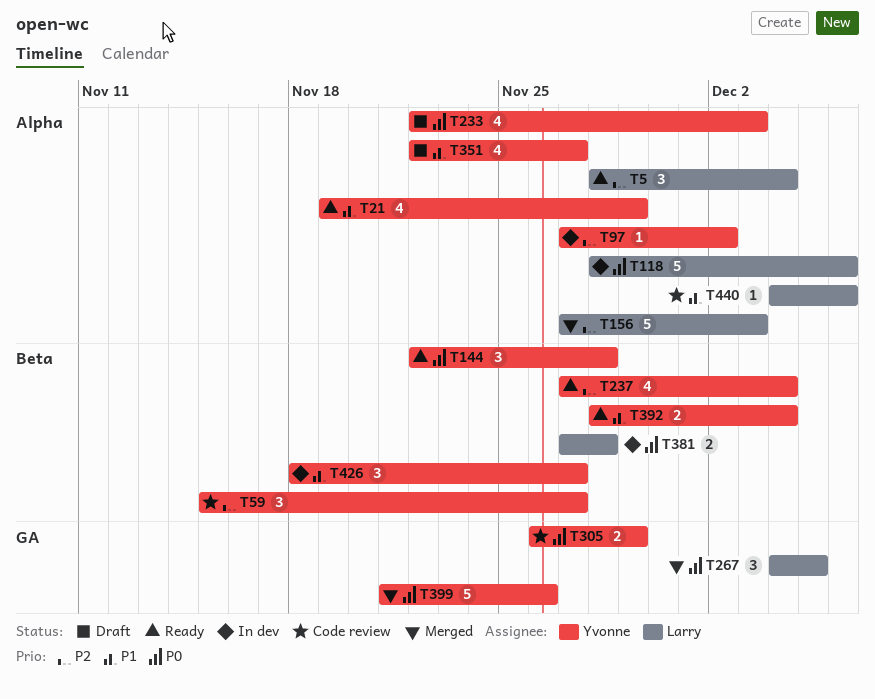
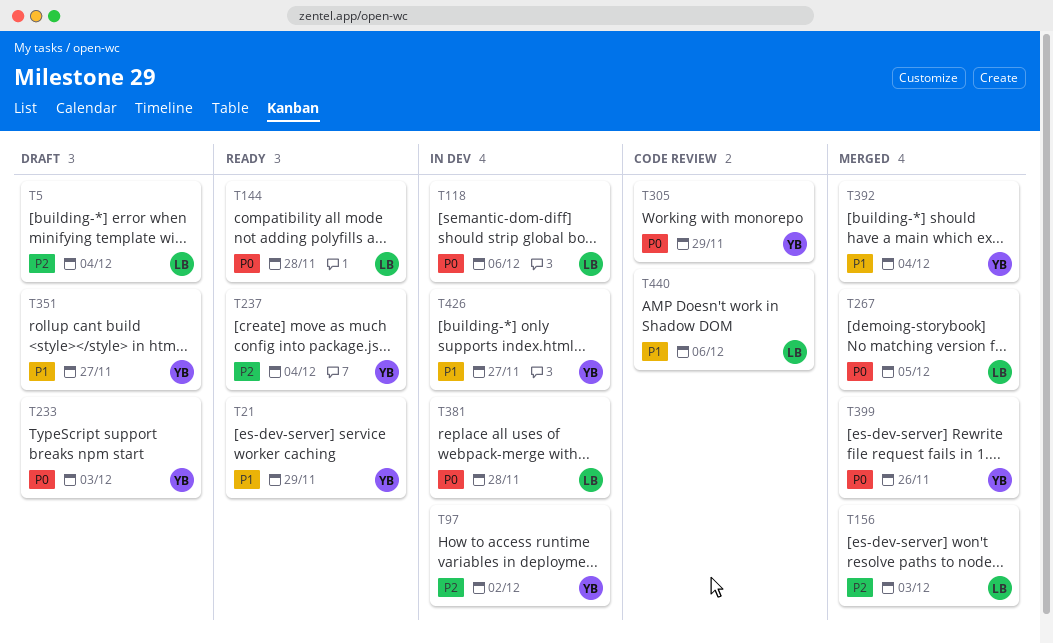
T5, status: Ready -> Draft
T59: present -> none
T144, owner: Yvonne -> Larry
T392, status: Ready -> Merged

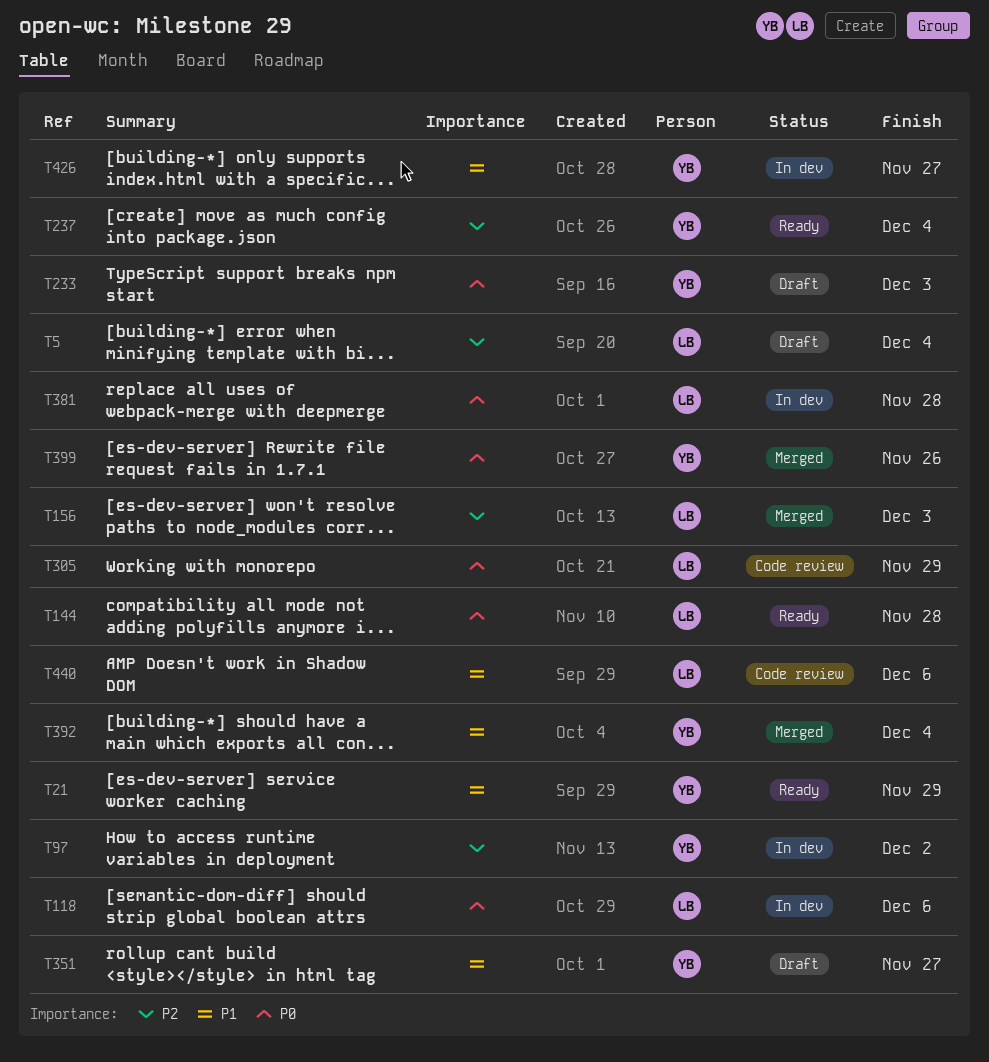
T267: present -> none
T305, owner: YB -> LB

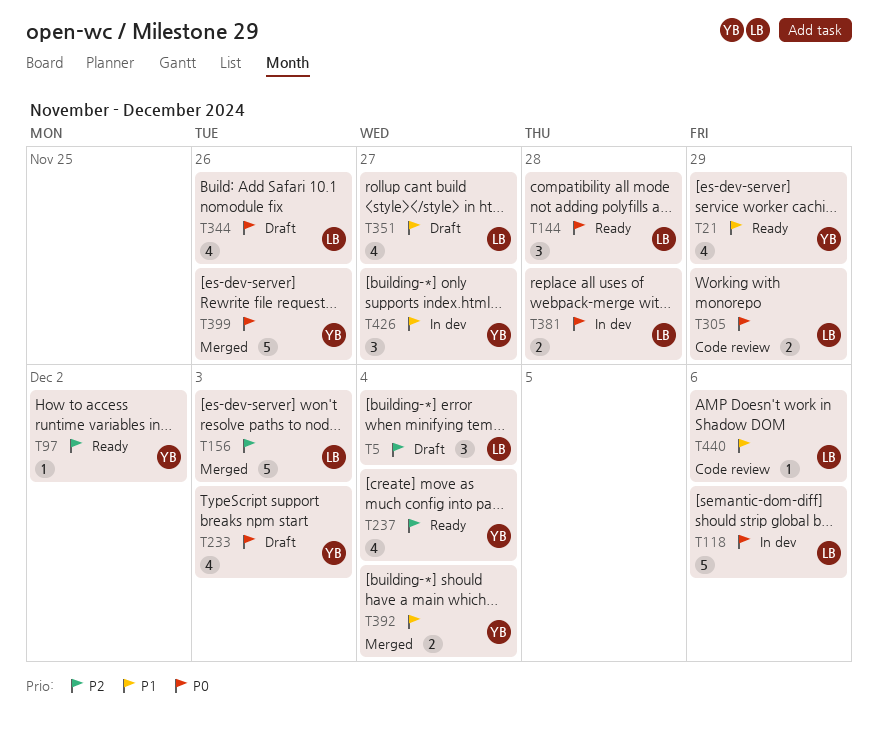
T97, status: In dev -> Ready
T344: none -> present
T351, owner: YB -> LB

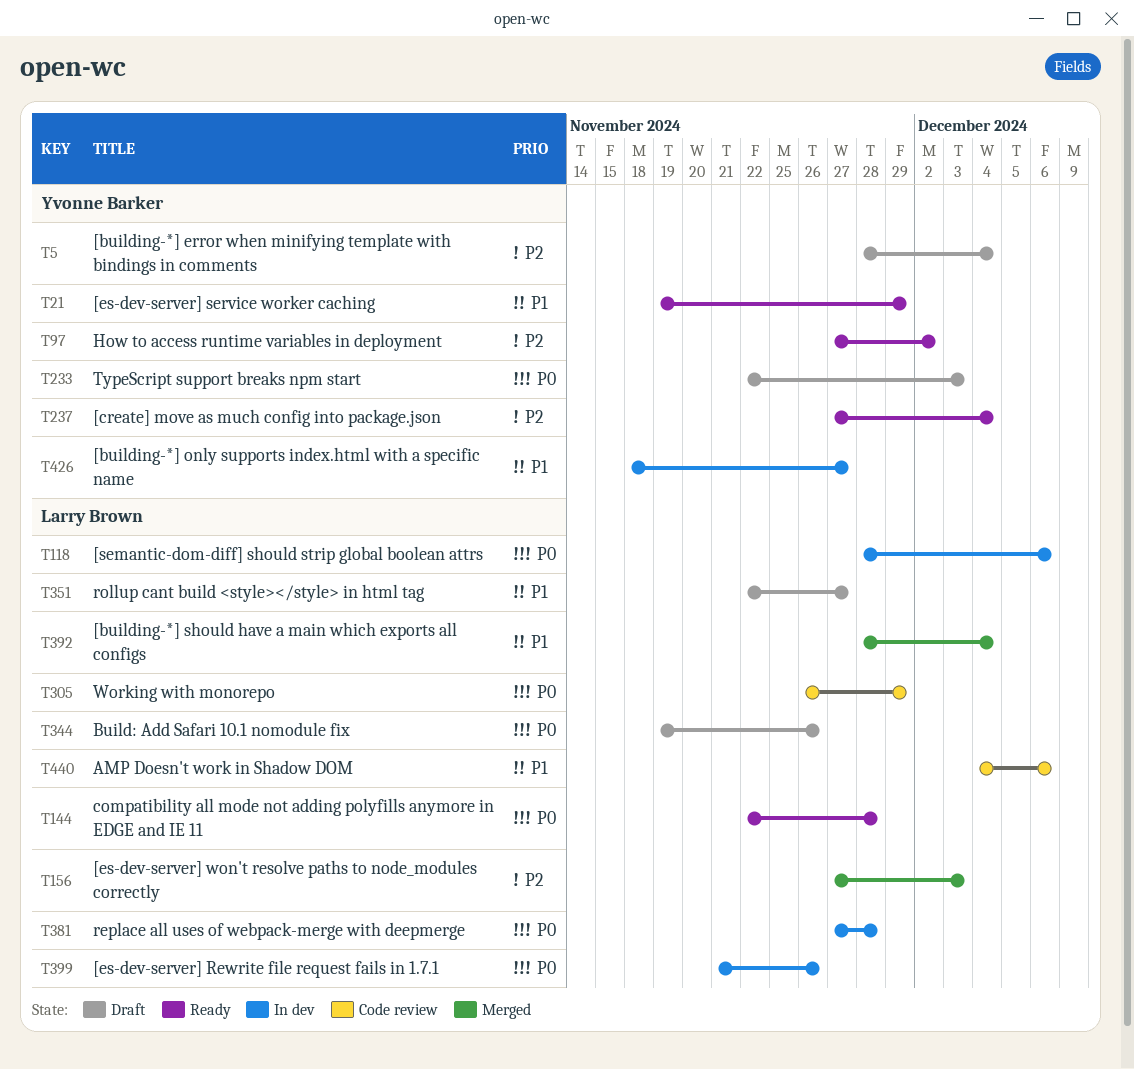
T5, owner: Larry Brown -> Yvonne Barker
T392, owner: Yvonne Barker -> Larry Brown
T399, status: Merged -> In dev
T399, owner: Yvonne Barker -> Larry Brown

